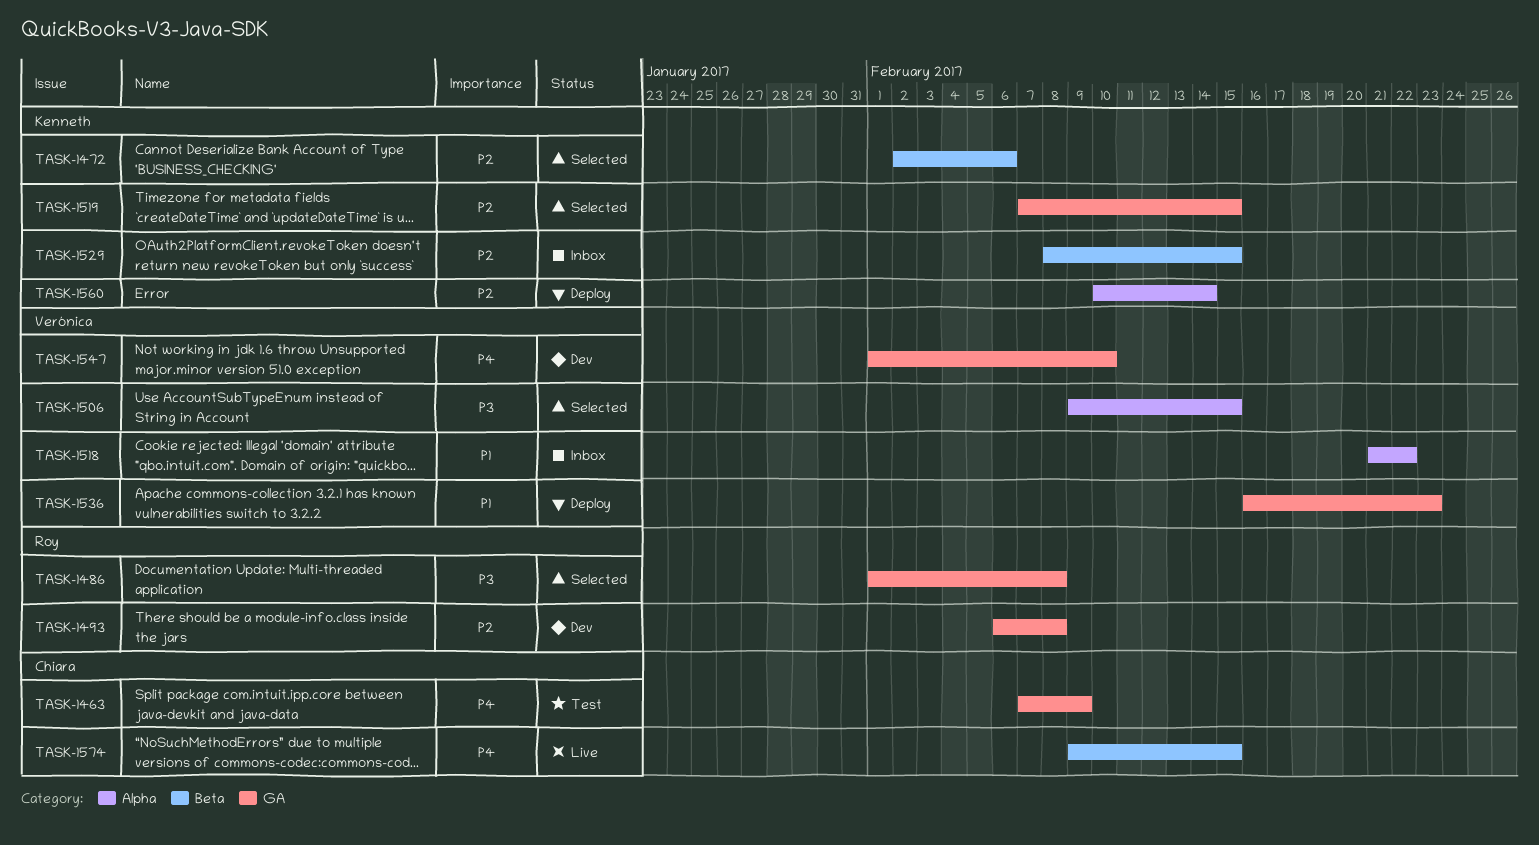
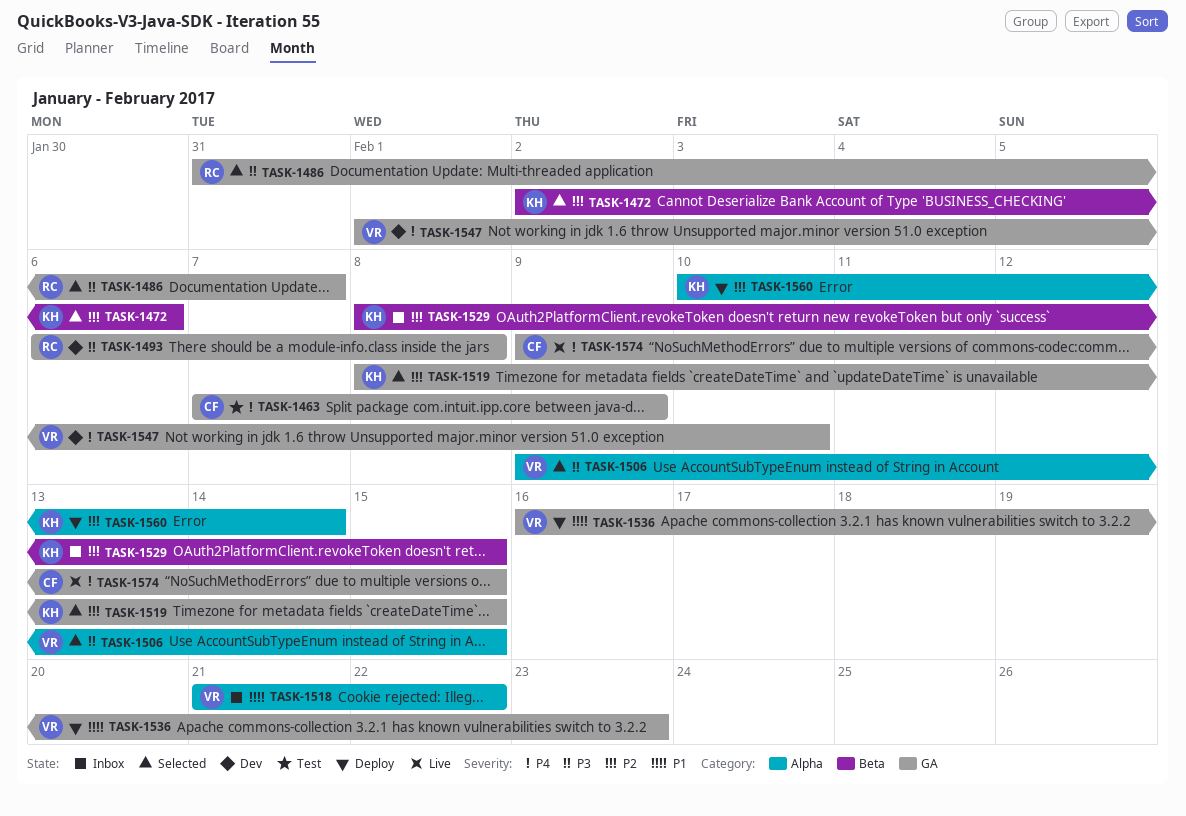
TASK-1486, start: Feb 1 -> Jan 31
TASK-1486, due: Feb 8 -> Feb 7
TASK-1493, priority: P2 -> P3
TASK-1519, start: Feb 7 -> Feb 8
TASK-1574, label: Beta -> GA

